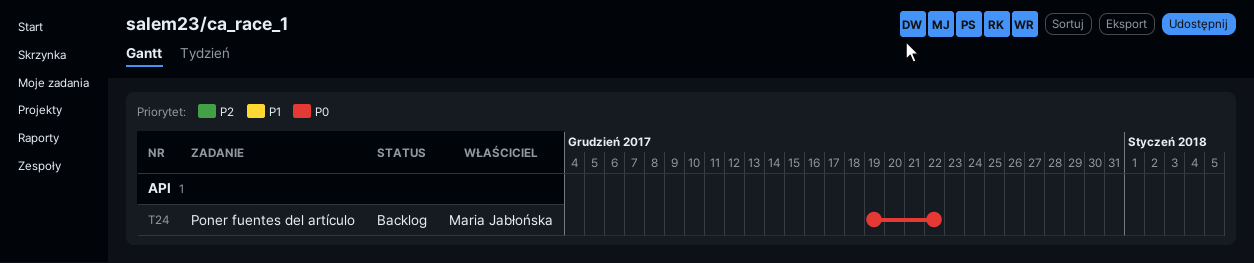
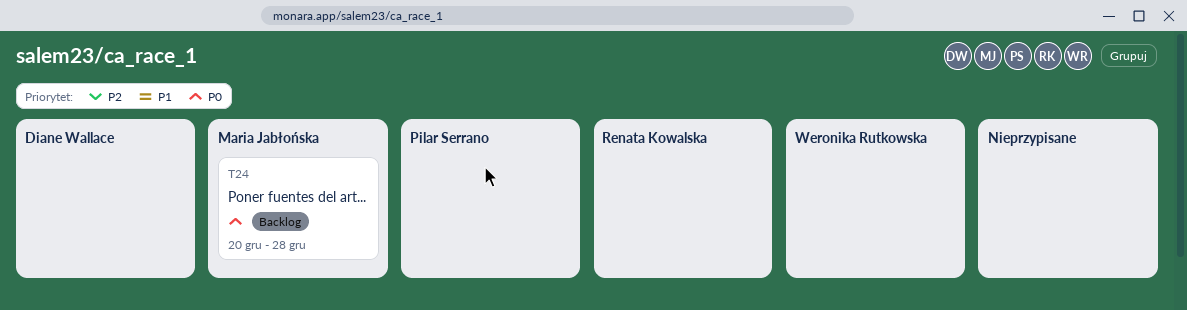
T24, start: Dec 19 -> Dec 20
T24, due: Dec 22 -> Dec 28

